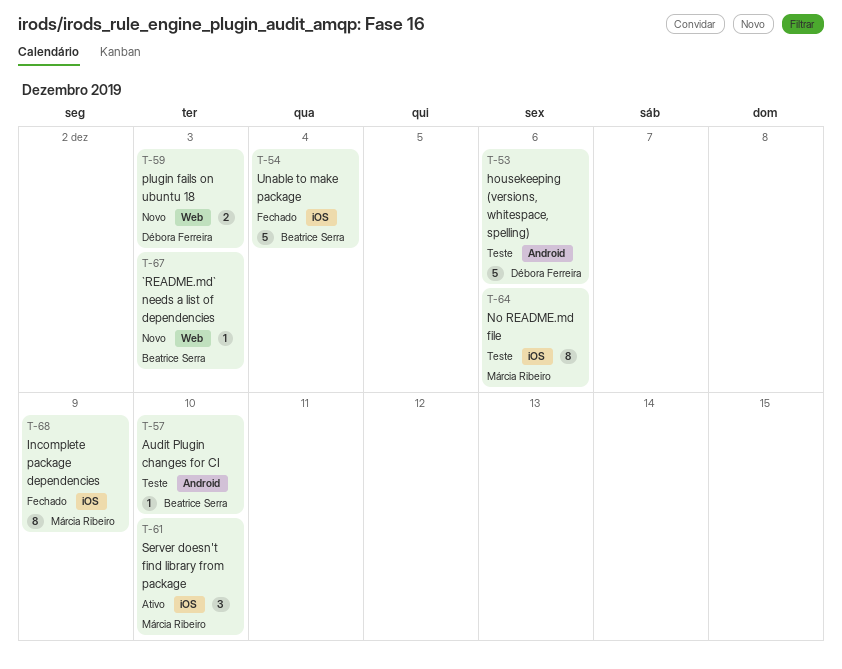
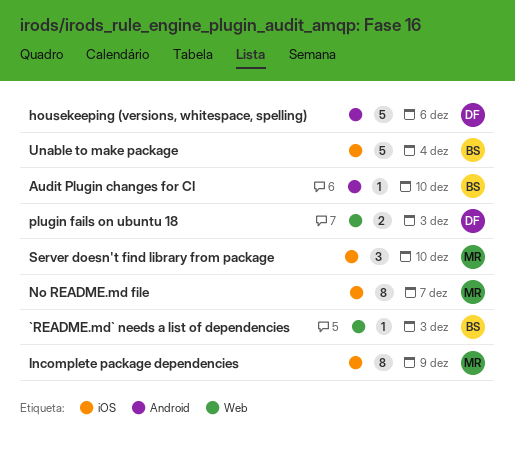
No README.md file, due: Dec 6 -> Dec 7

